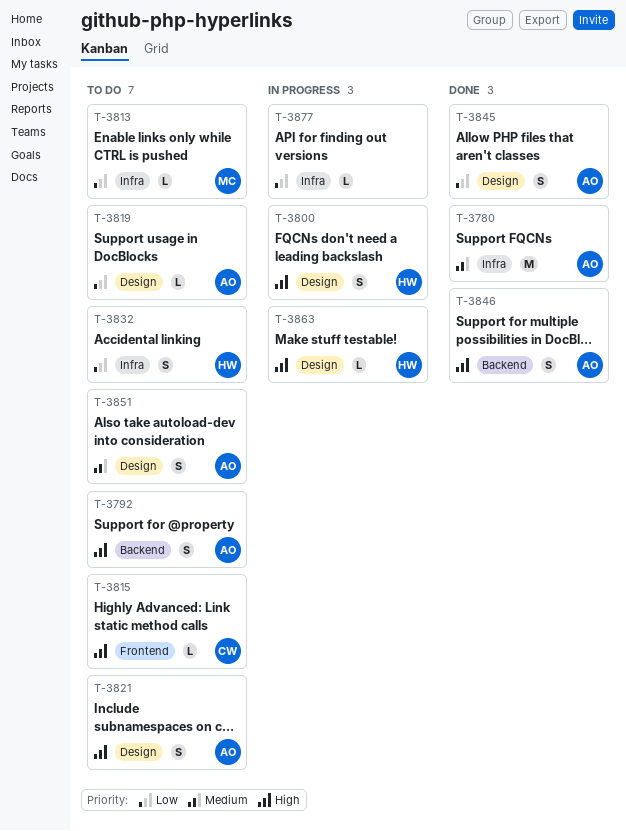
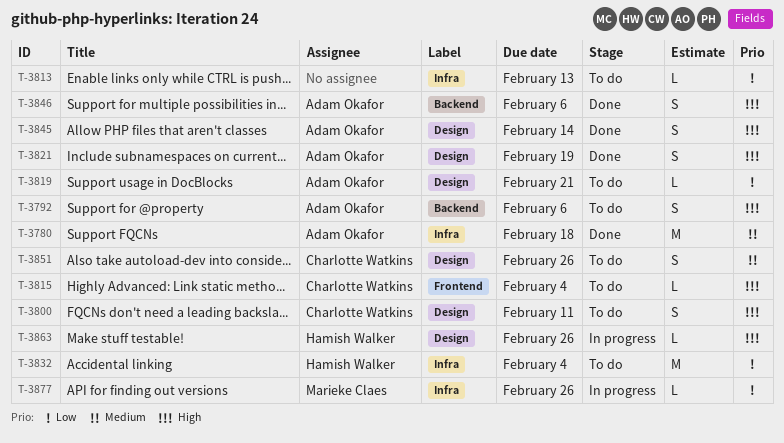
T-3800, status: In progress -> To do
T-3800, owner: Hamish Walker -> Charlotte Watkins
T-3813, owner: Marieke Claes -> none
T-3821, status: To do -> Done
T-3832, estimate: S -> M
T-3845, priority: Low -> High
T-3851, owner: Adam Okafor -> Charlotte Watkins
T-3877, owner: none -> Marieke Claes

